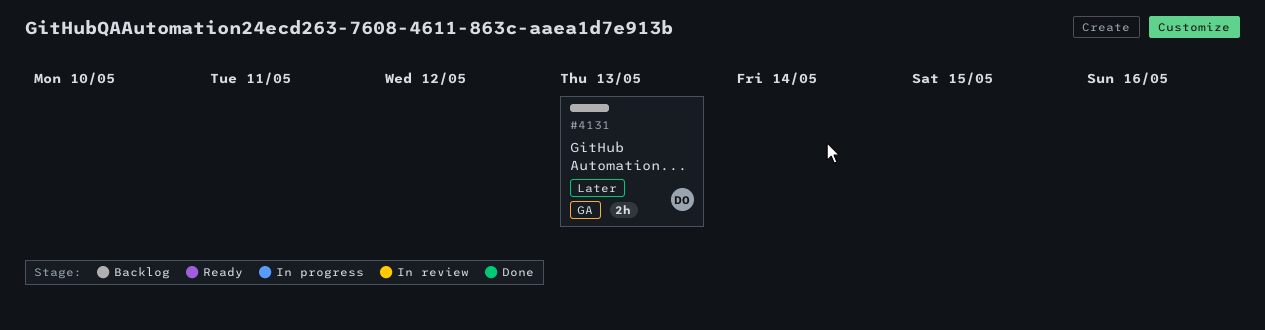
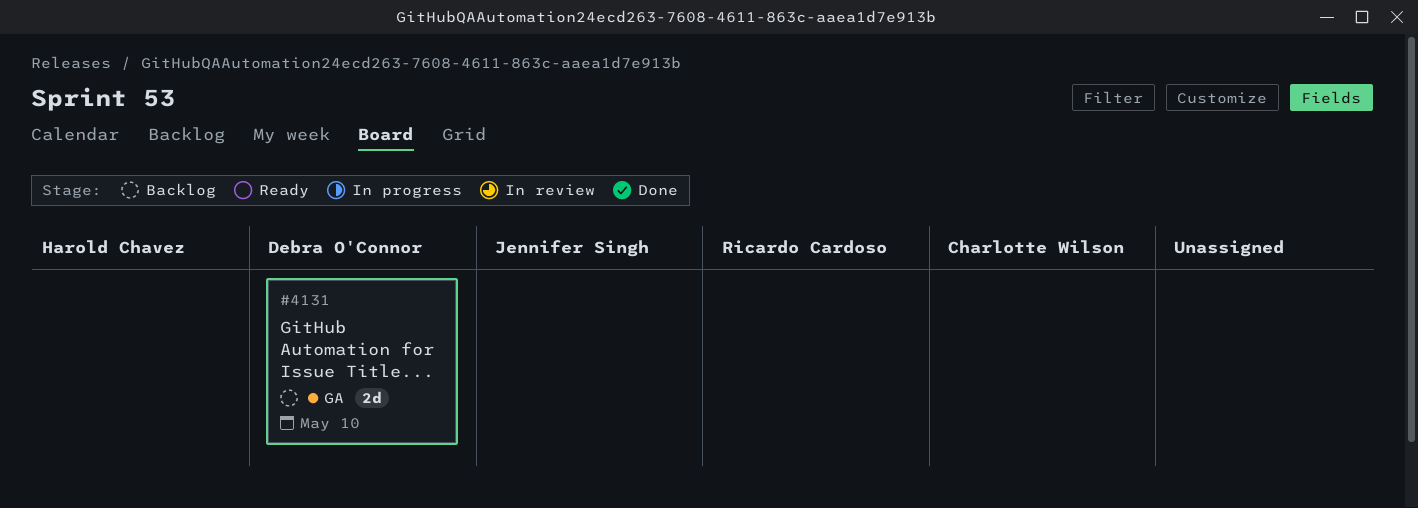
#4131, estimate: 2h -> 2d
#4131, due: May 13 -> May 10

